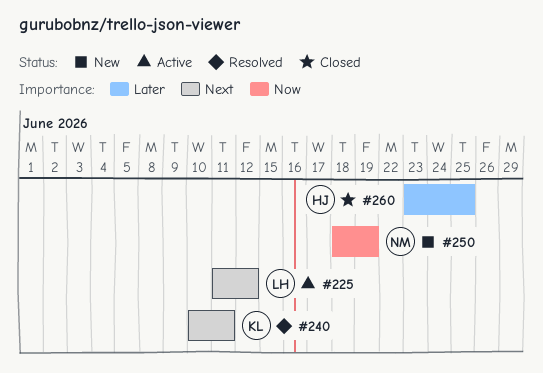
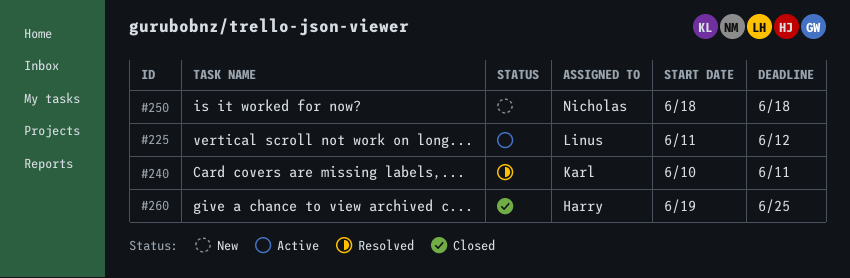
#250, due: Jun 19 -> Jun 18
#260, start: Jun 23 -> Jun 19

